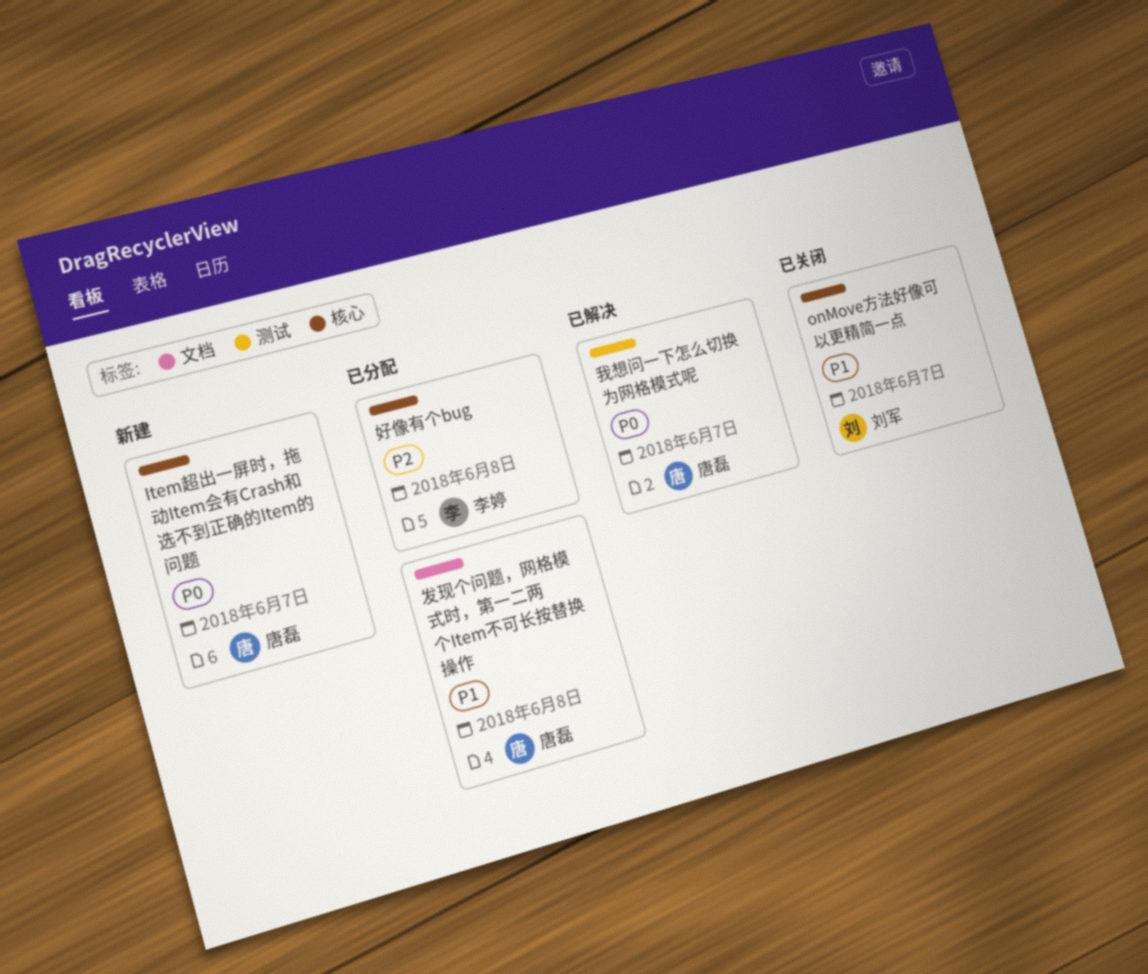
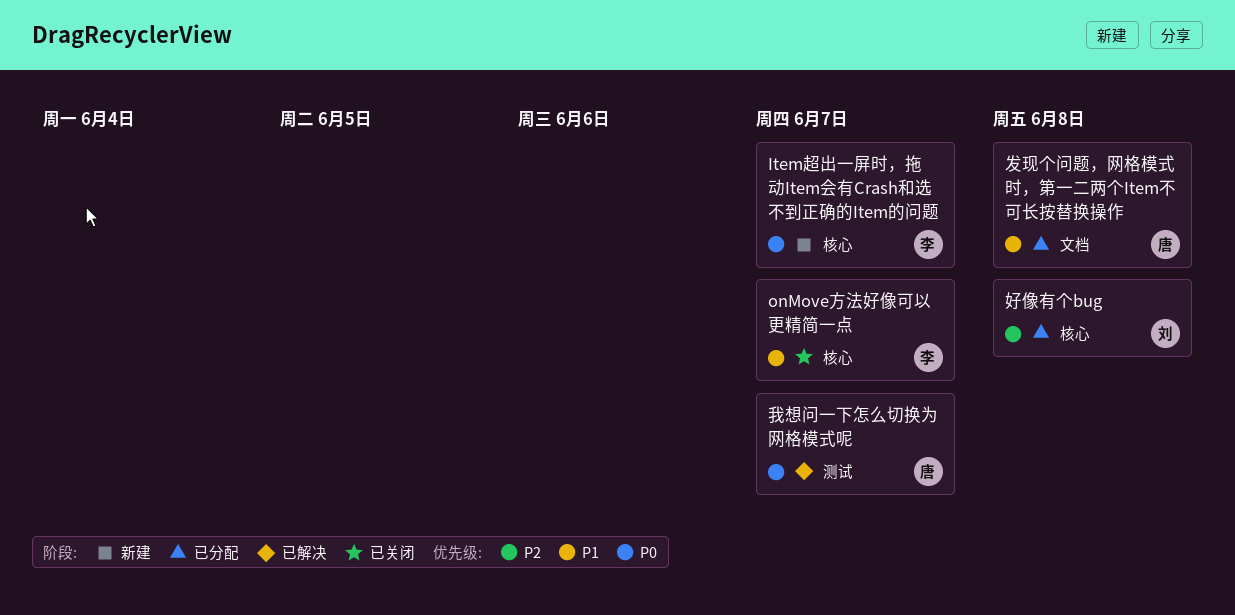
Item超出一屏时，拖动Item会有Crash和选不到正确的Item的问题, owner: 唐磊 -> 李婷
onMove方法好像可以更精简一点, owner: 刘军 -> 李婷
好像有个bug, owner: 李婷 -> 刘军

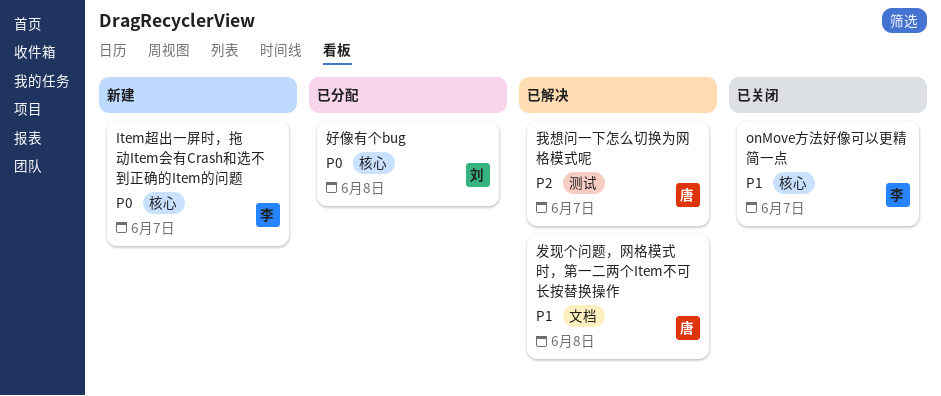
发现个问题，网格模式时，第一二两个Item不可长按替换操作, status: 已分配 -> 已解决
好像有个bug, priority: P2 -> P0
我想问一下怎么切换为网格模式呢, priority: P0 -> P2

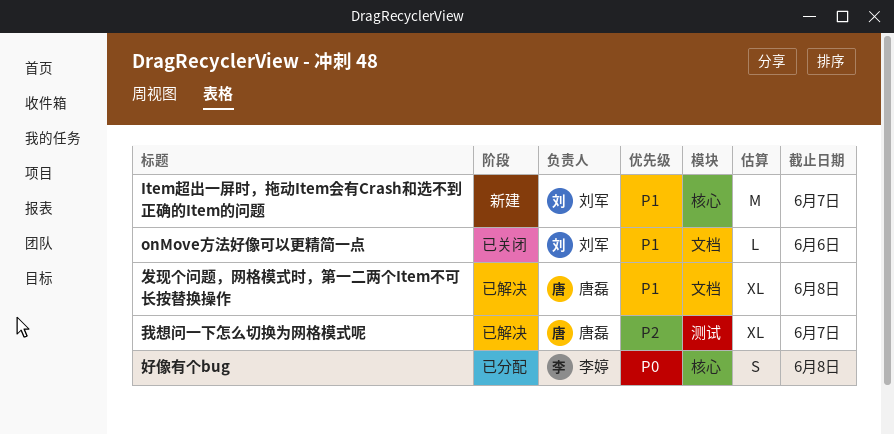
Item超出一屏时，拖动Item会有Crash和选不到正确的Item的问题, owner: 李婷 -> 刘军
Item超出一屏时，拖动Item会有Crash和选不到正确的Item的问题, priority: P0 -> P1
onMove方法好像可以更精简一点, owner: 李婷 -> 刘军
onMove方法好像可以更精简一点, label: 核心 -> 文档
onMove方法好像可以更精简一点, due: Jun 7 -> Jun 6
好像有个bug, owner: 刘军 -> 李婷

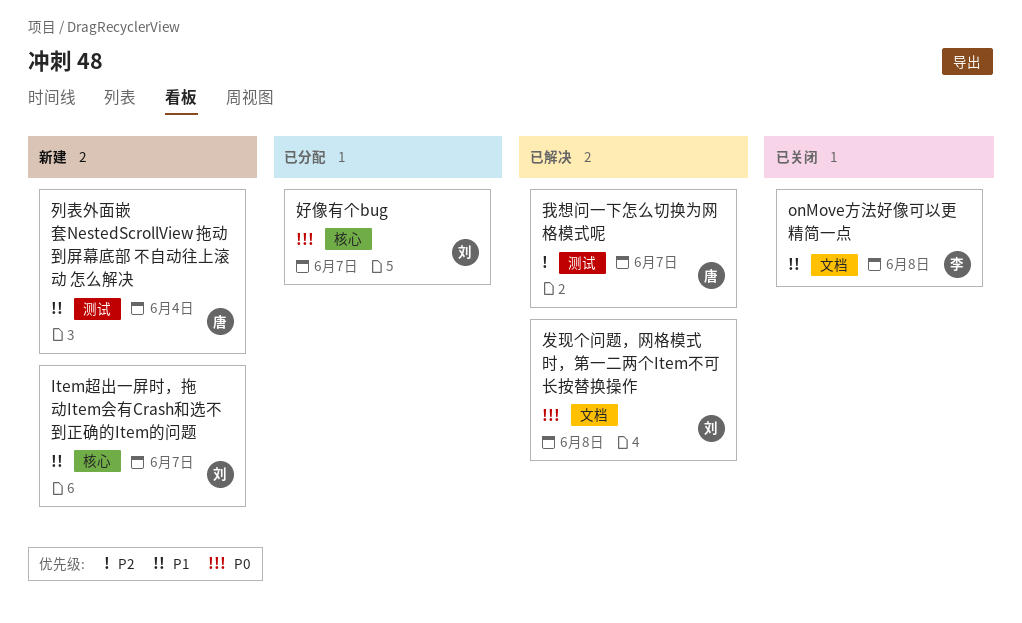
onMove方法好像可以更精简一点, owner: 刘军 -> 李婷
onMove方法好像可以更精简一点, due: Jun 6 -> Jun 8
列表外面嵌套NestedScrollView 拖动到屏幕底部 不自动往上滚动 怎么解决: none -> present
发现个问题，网格模式时，第一二两个Item不可长按替换操作, owner: 唐磊 -> 刘军
发现个问题，网格模式时，第一二两个Item不可长按替换操作, priority: P1 -> P0
好像有个bug, owner: 李婷 -> 刘军
好像有个bug, due: Jun 8 -> Jun 7

